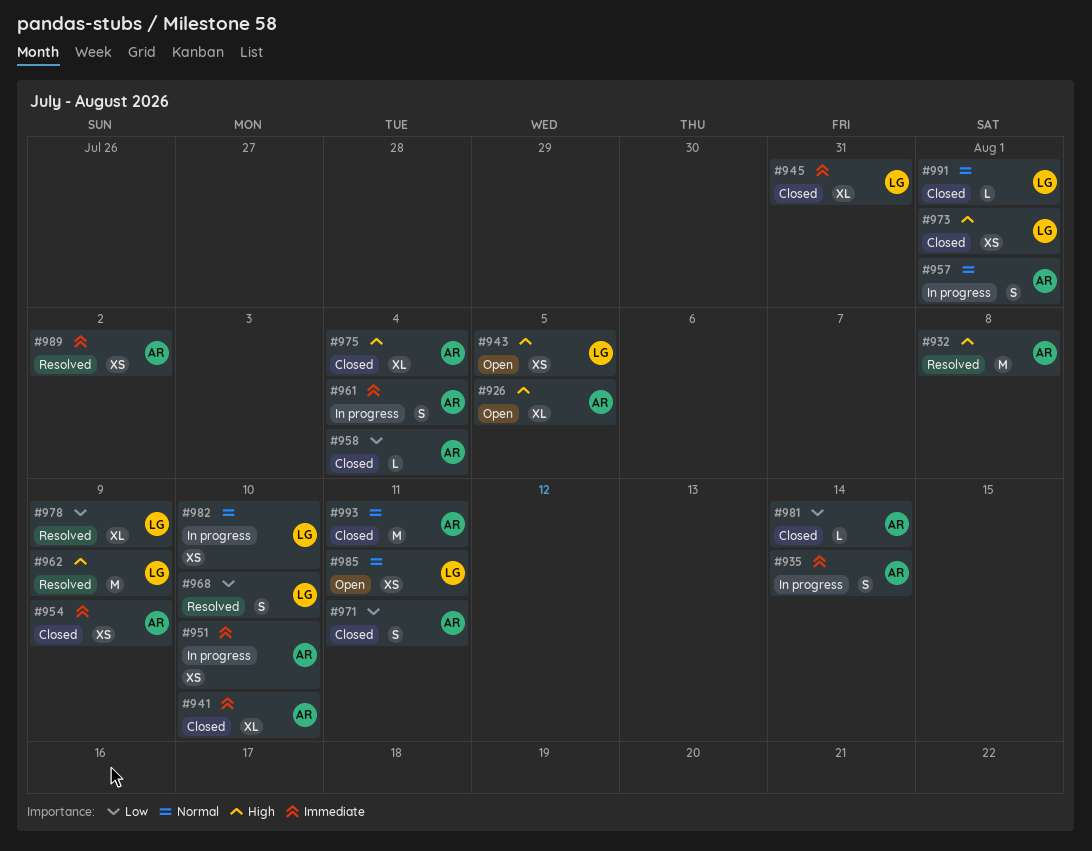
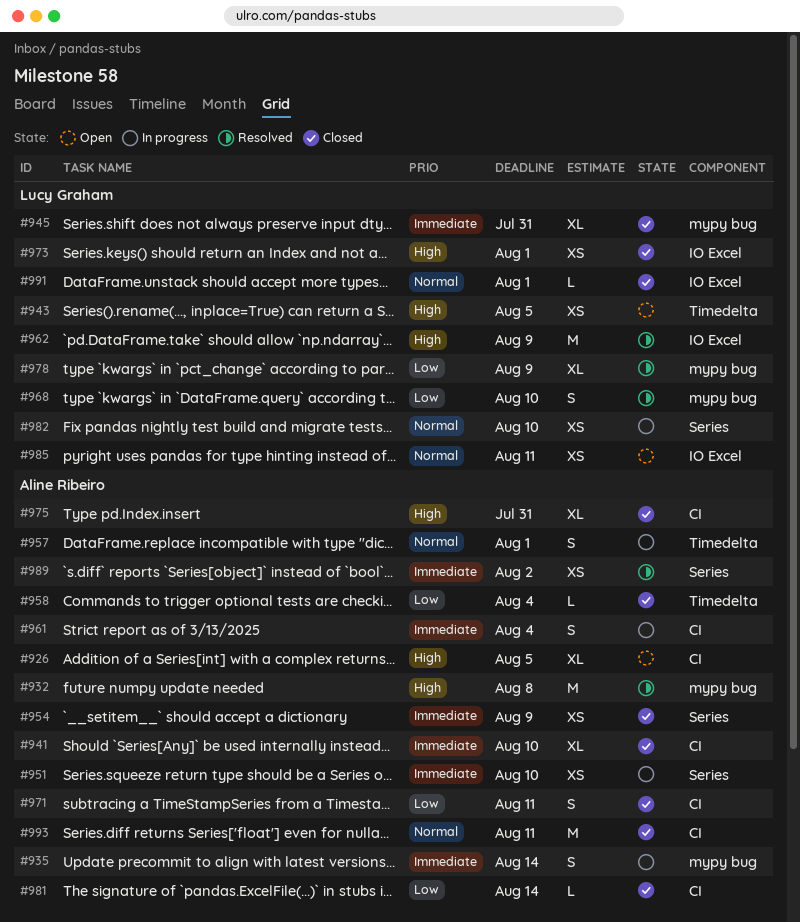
#975, due: Aug 4 -> Jul 31

